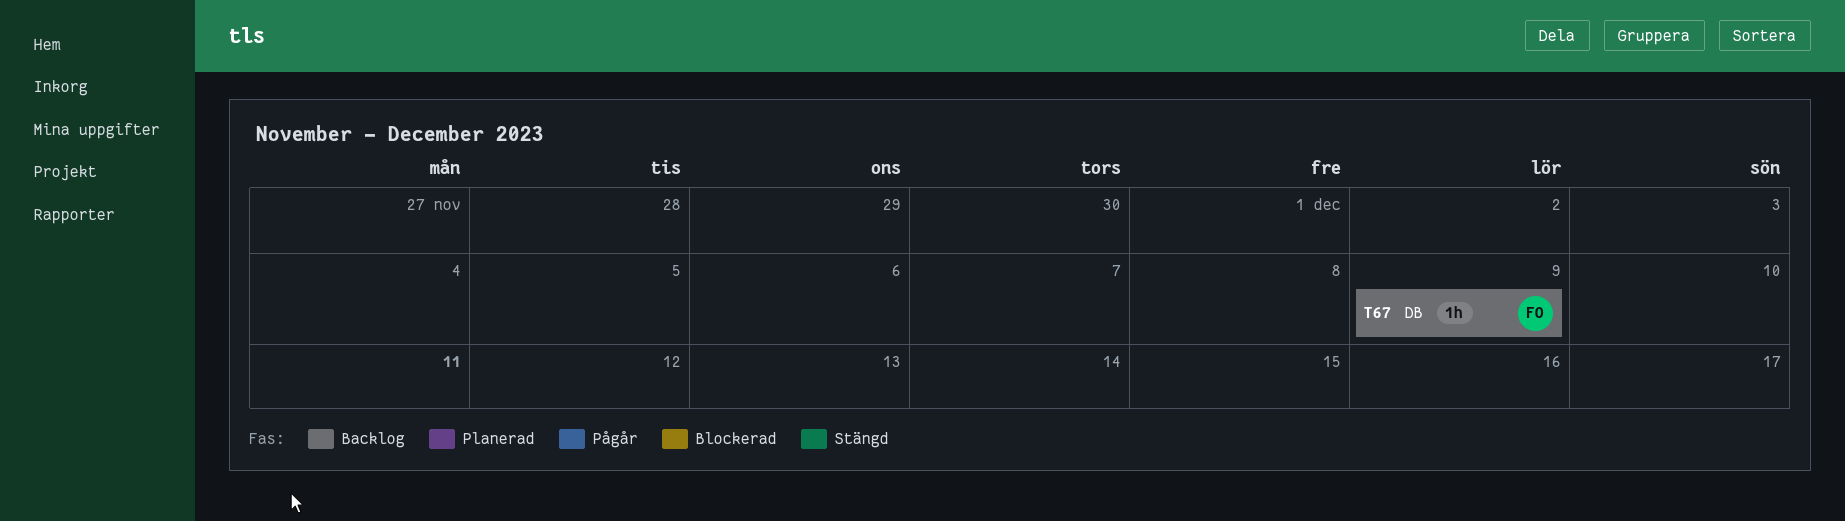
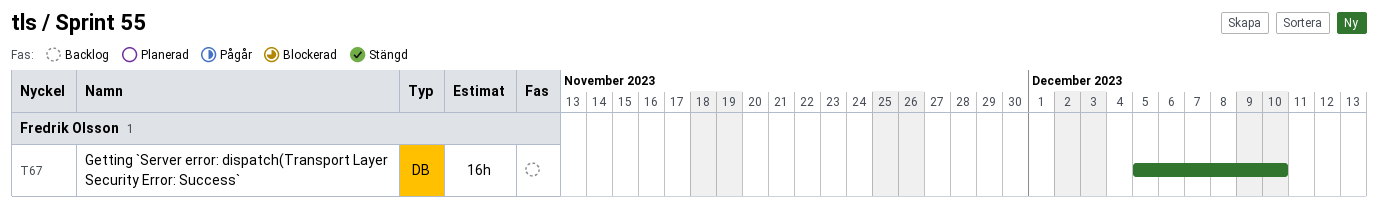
T67, estimate: 1h -> 16h
T67, due: Dec 9 -> Dec 10

